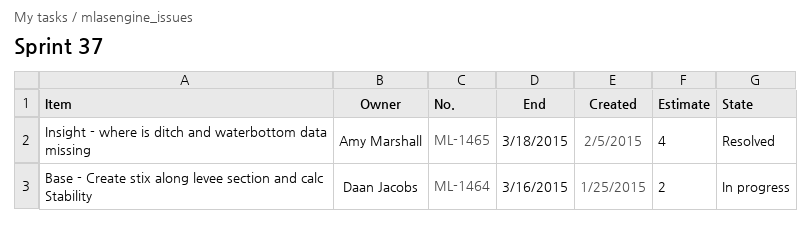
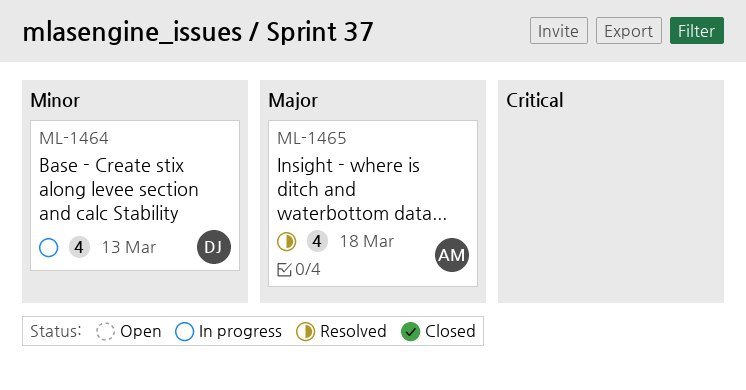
ML-1464, estimate: 2 -> 4
ML-1464, due: Mar 16 -> Mar 13

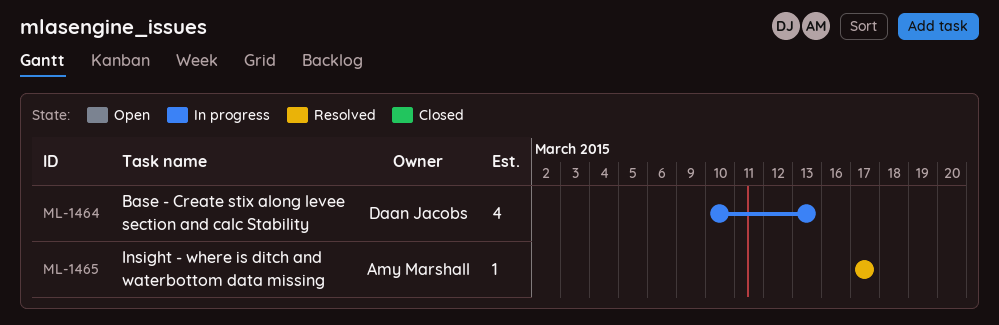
ML-1465, estimate: 4 -> 1
ML-1465, due: Mar 18 -> Mar 17

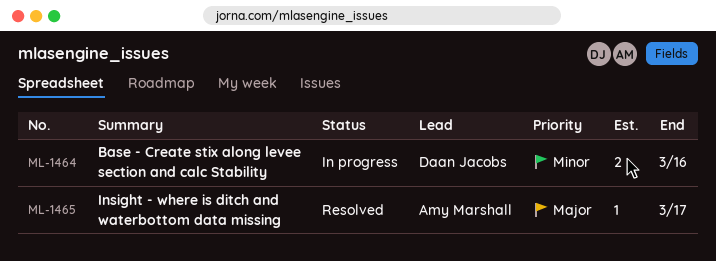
ML-1464, estimate: 4 -> 2
ML-1464, due: Mar 13 -> Mar 16

